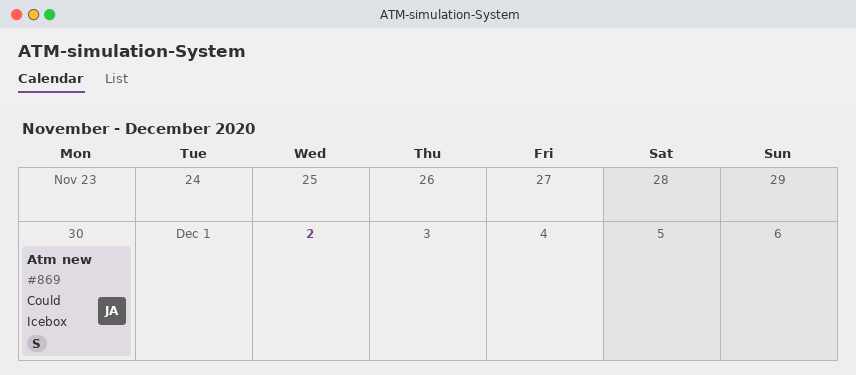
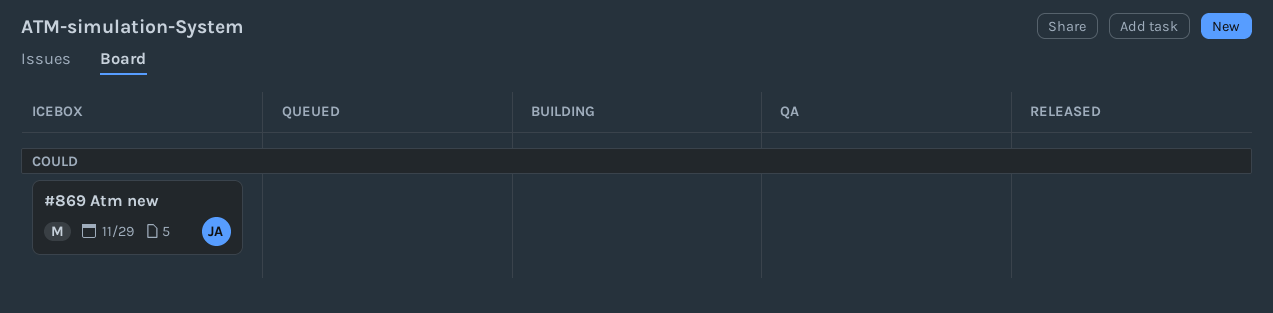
#869, estimate: S -> M
#869, due: Nov 30 -> Nov 29

